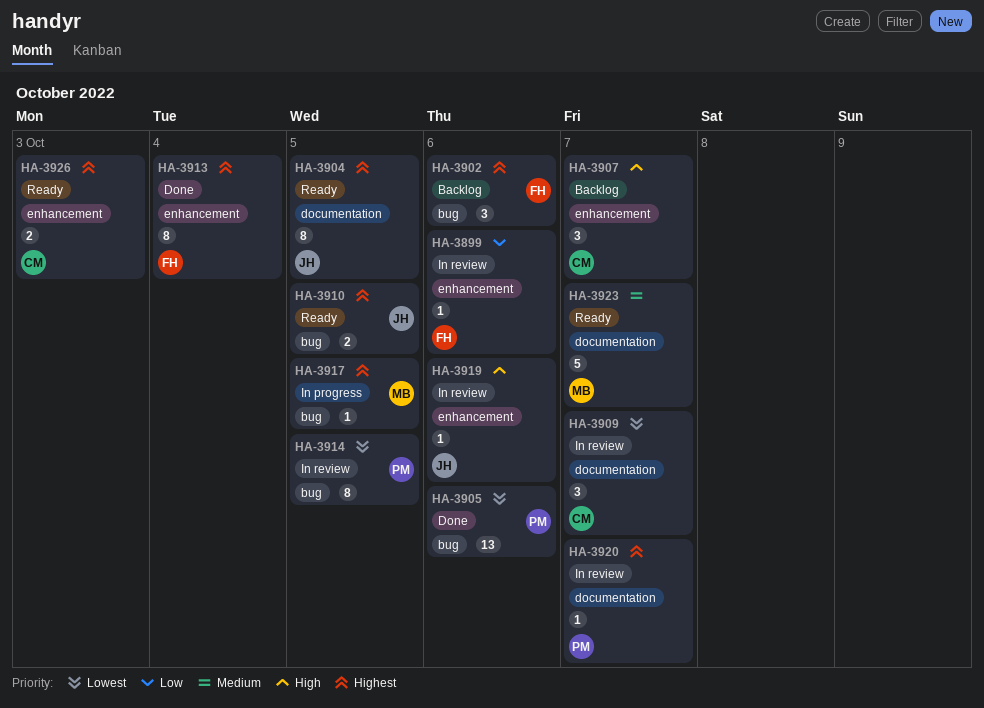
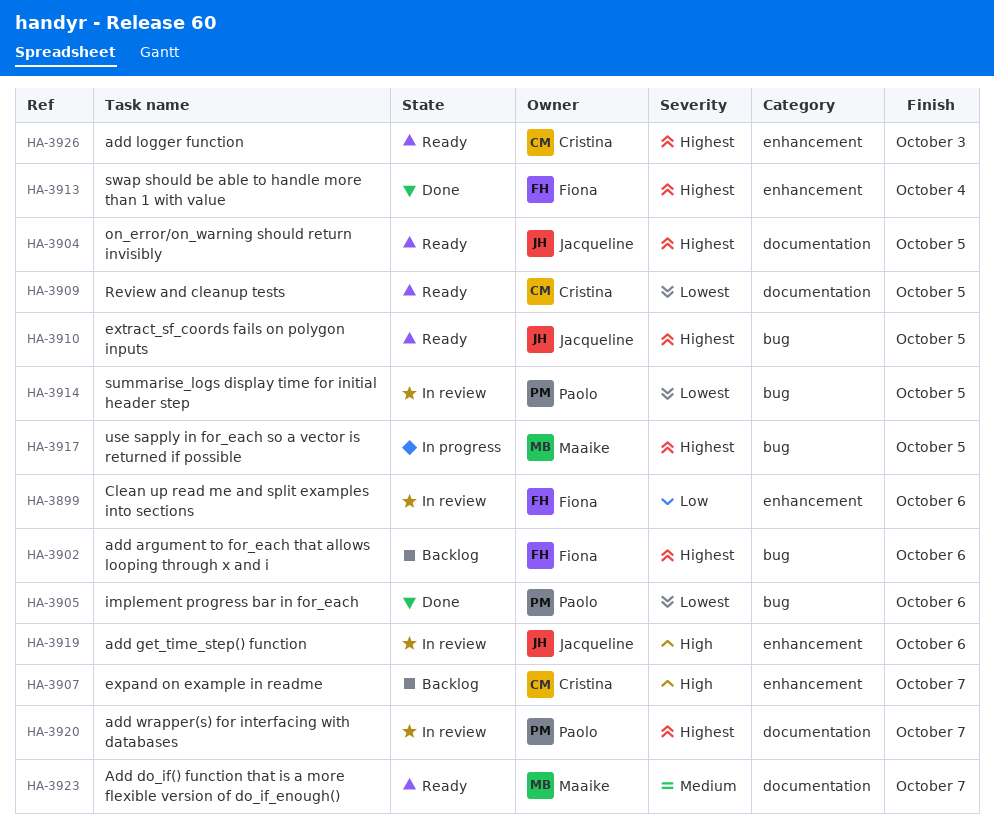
HA-3909, status: In review -> Ready
HA-3909, due: Oct 7 -> Oct 5

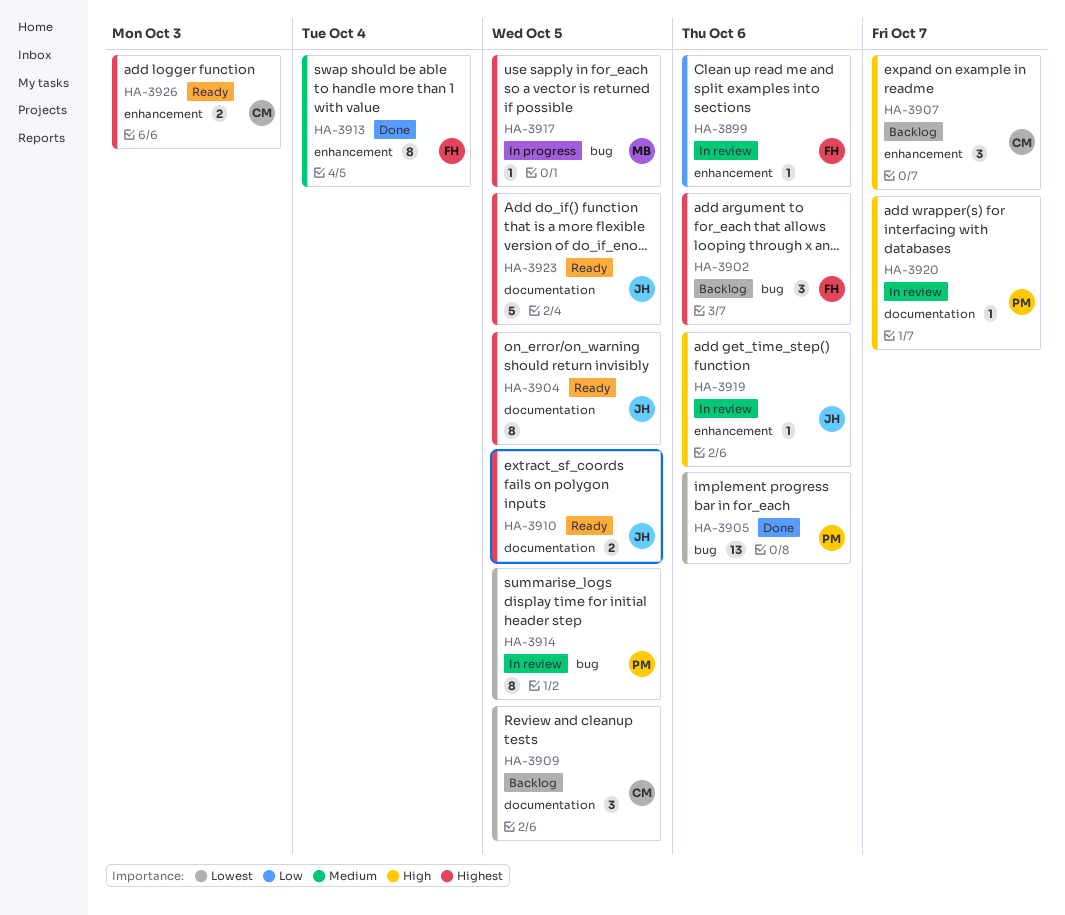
HA-3909, status: Ready -> Backlog
HA-3910, label: bug -> documentation
HA-3913, priority: Highest -> Medium
HA-3920, priority: Highest -> High
HA-3923, owner: Maaike -> Jacqueline
HA-3923, priority: Medium -> Highest
HA-3923, due: Oct 7 -> Oct 5

